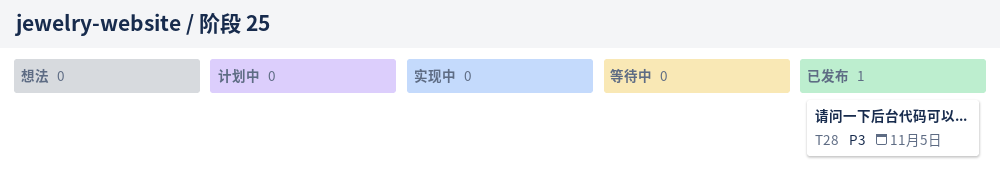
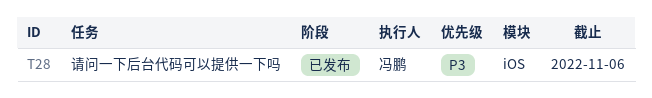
T28, due: Nov 5 -> Nov 6

